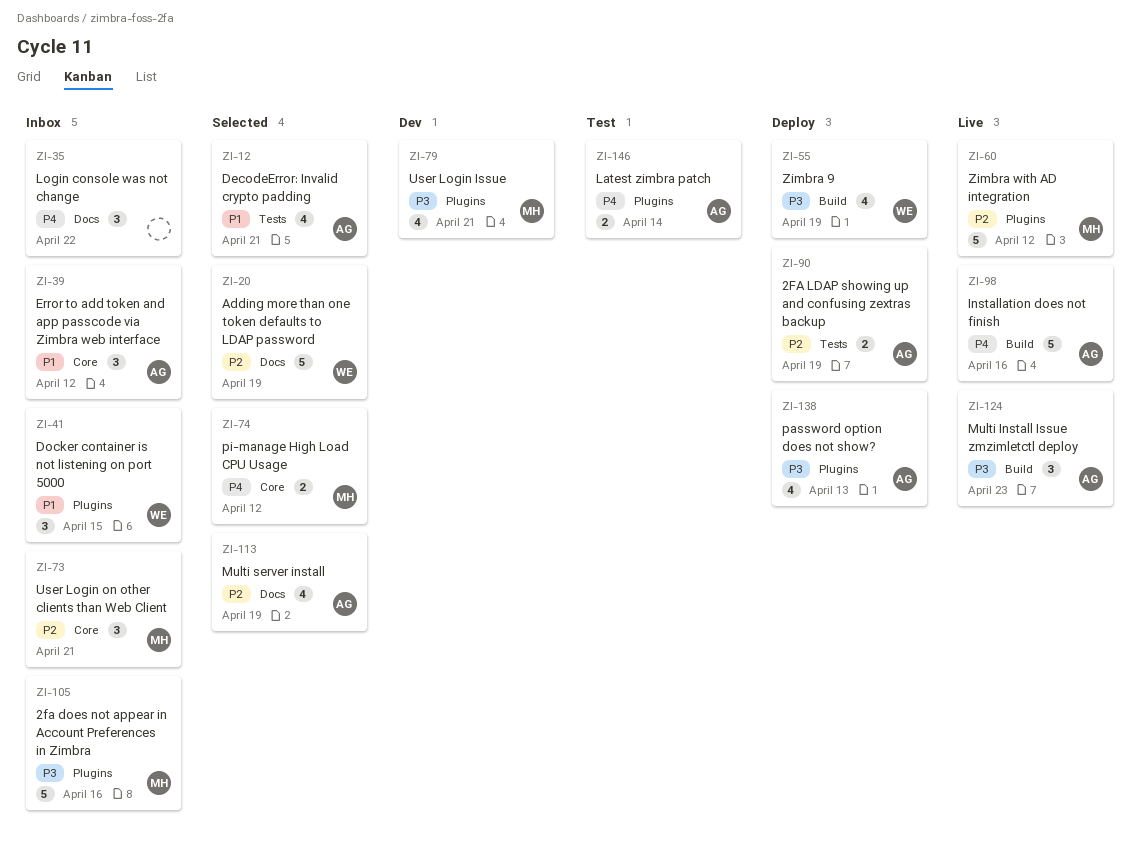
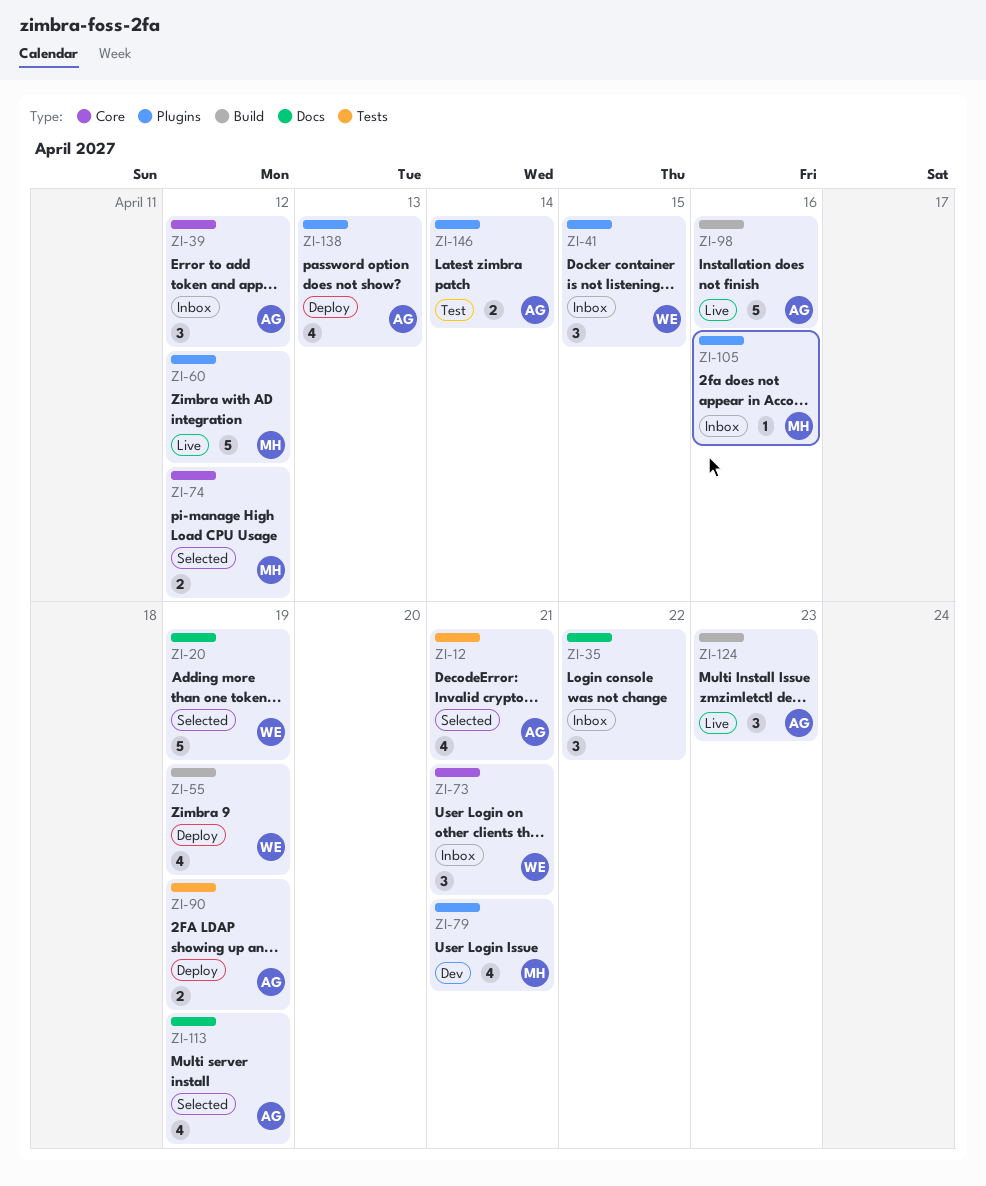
ZI-73, owner: MH -> WE
ZI-105, estimate: 5 -> 1

